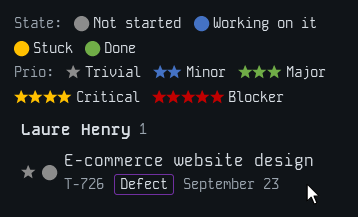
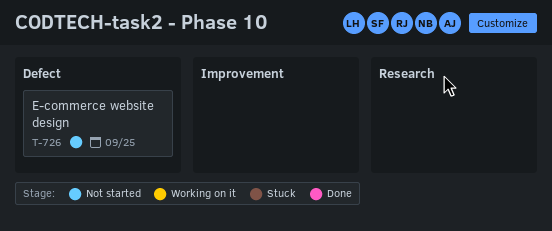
T-726, due: Sep 23 -> Sep 25

